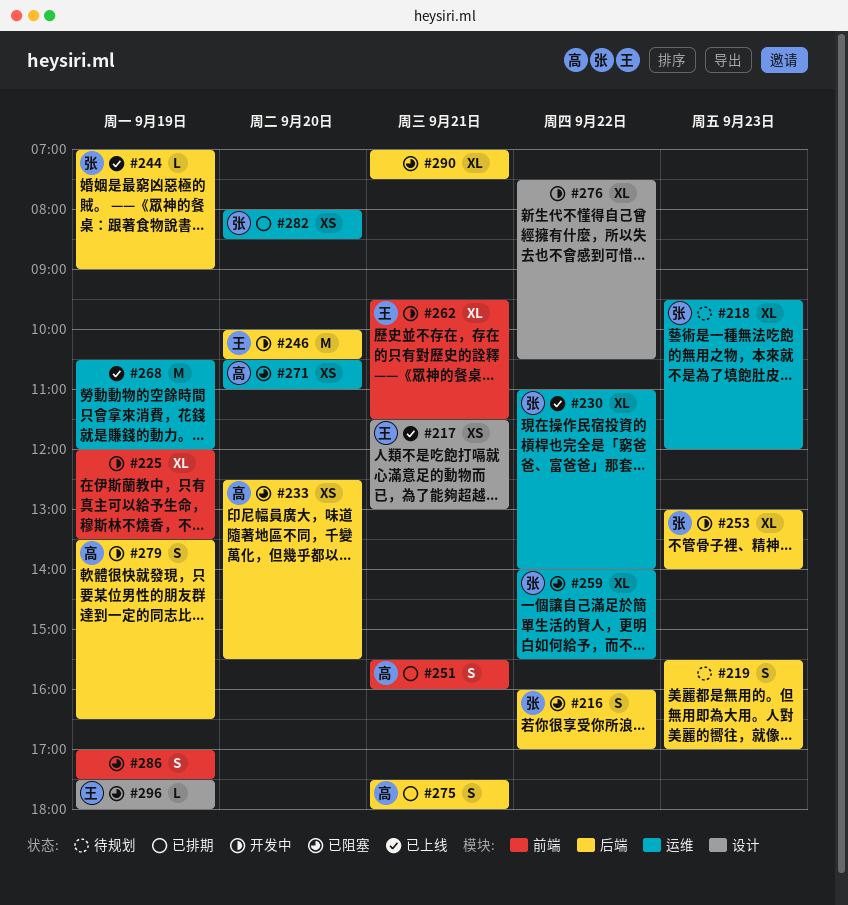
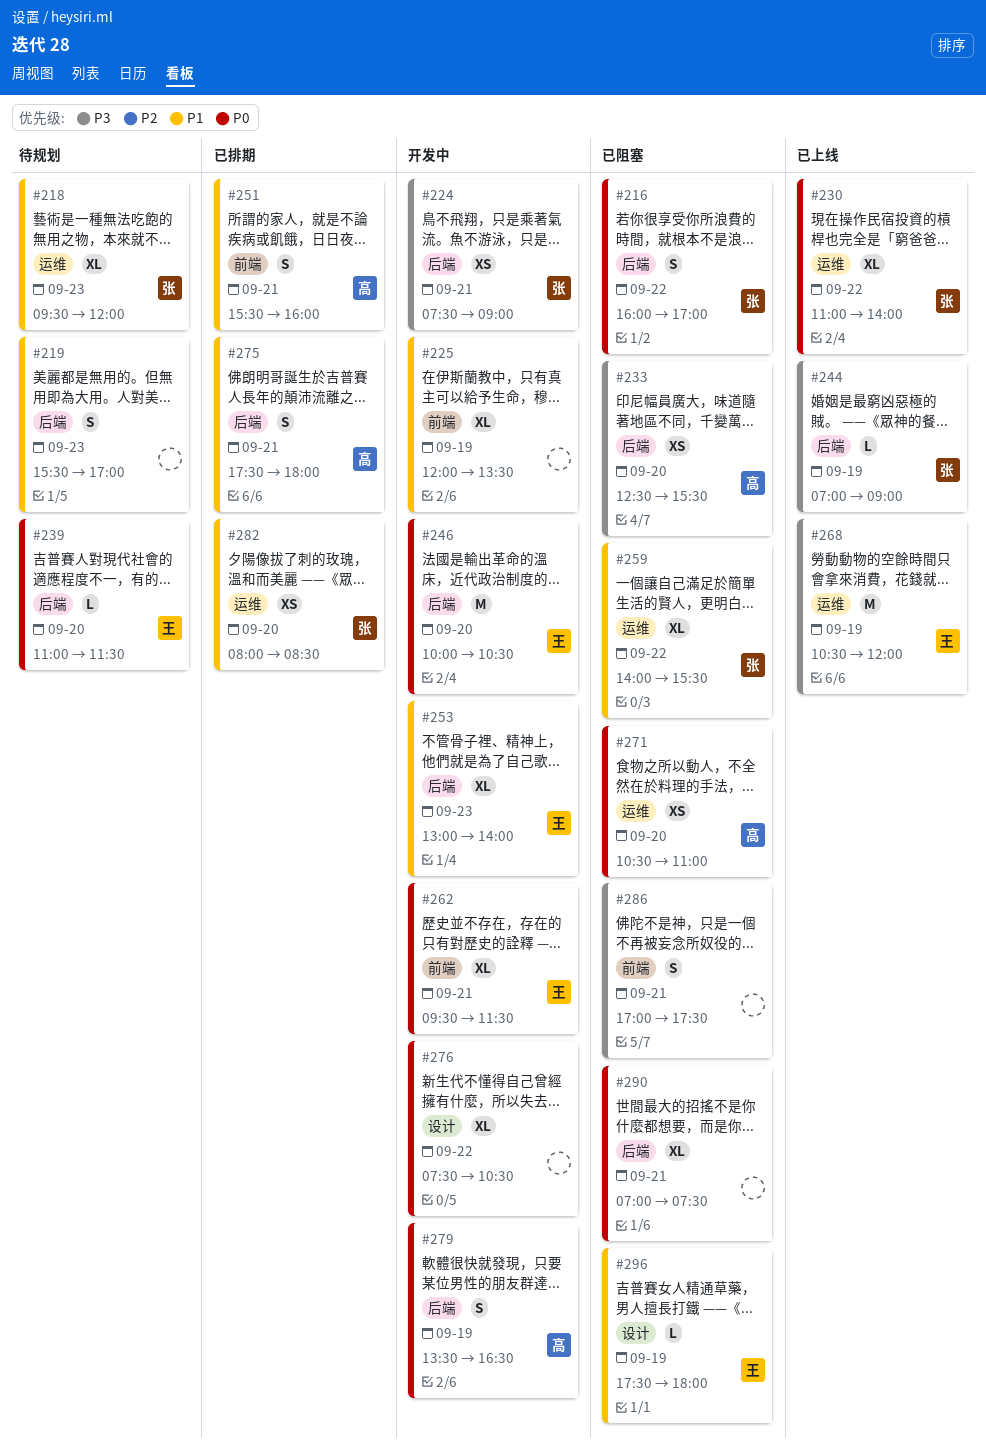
#217: present -> none
#224: none -> present
#239: none -> present
#253, owner: 张 -> 王
#268, owner: none -> 王
#286, day: Sep 19 -> Sep 21

